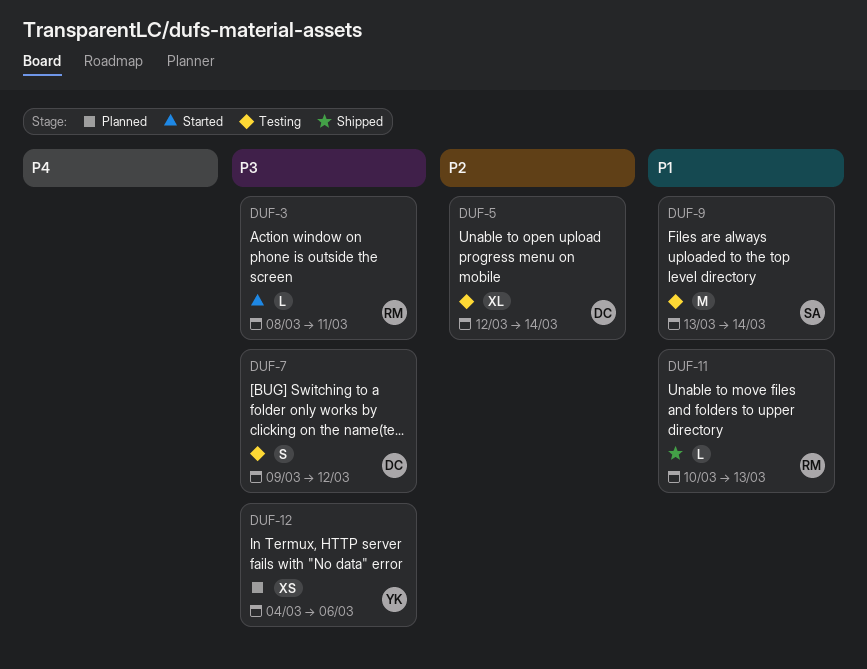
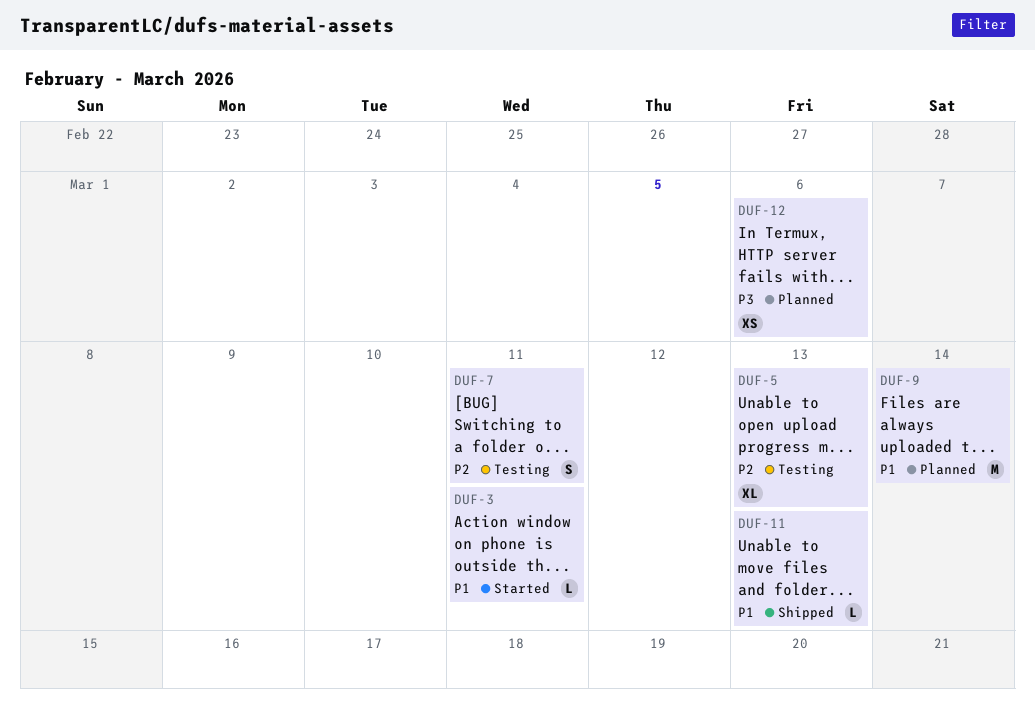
DUF-3, priority: P3 -> P1
DUF-5, due: Mar 14 -> Mar 13
DUF-7, priority: P3 -> P2
DUF-7, due: Mar 12 -> Mar 11
DUF-9, status: Testing -> Planned

